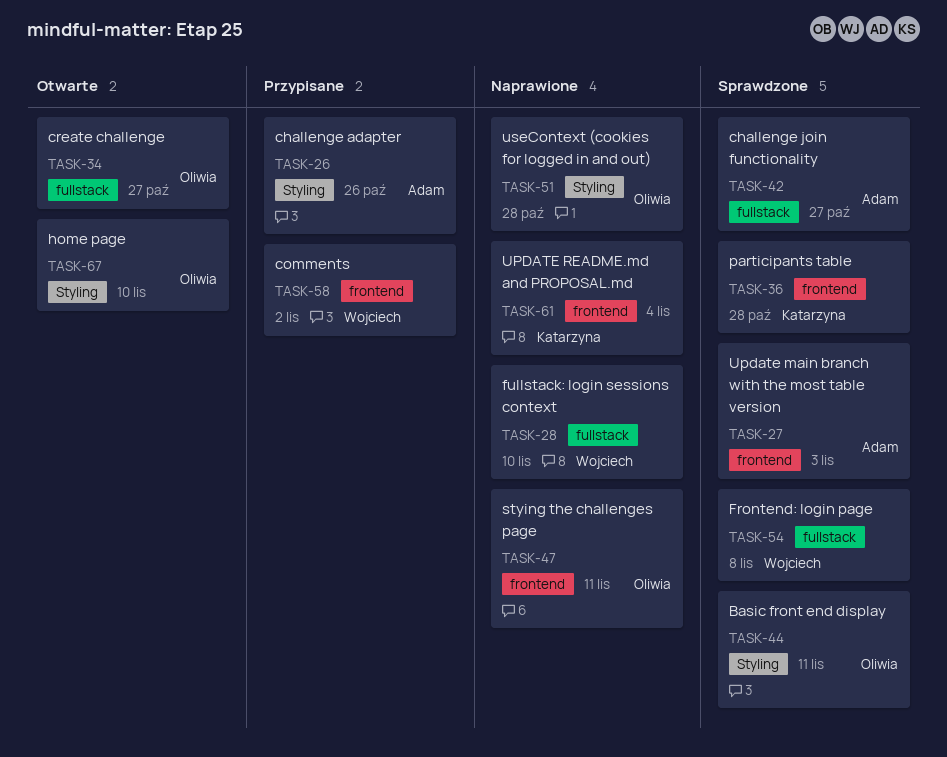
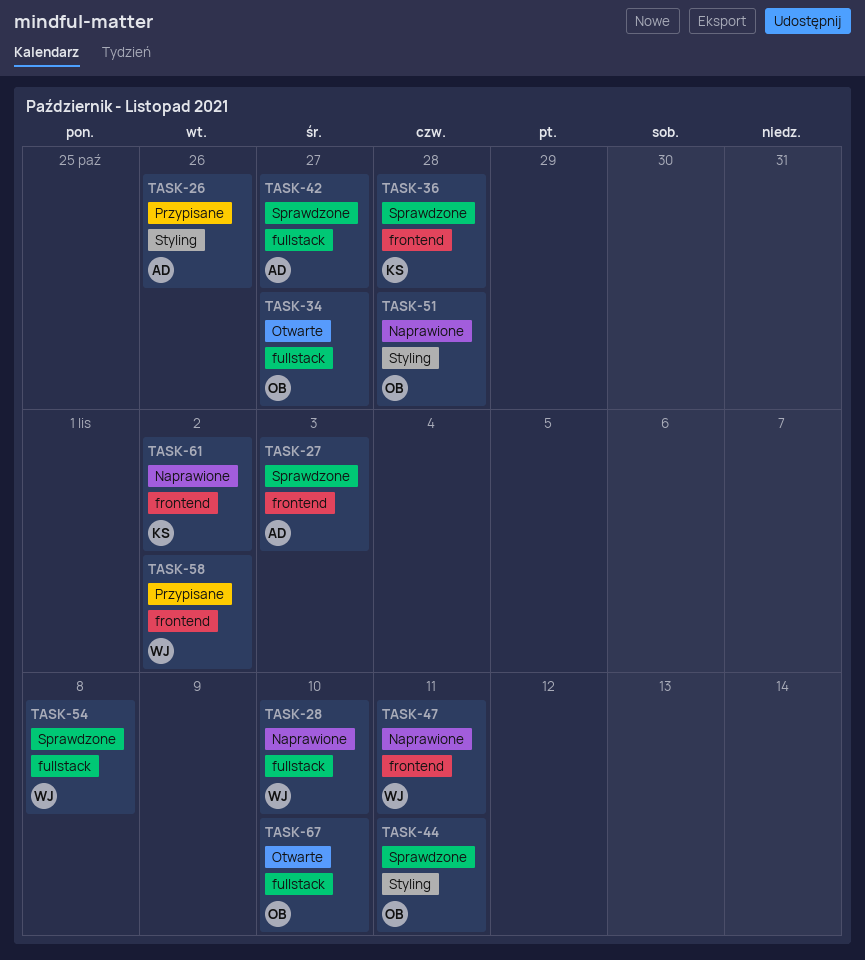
TASK-47, owner: Oliwia -> Wojciech
TASK-61, due: Nov 4 -> Nov 2
TASK-67, label: Styling -> fullstack

